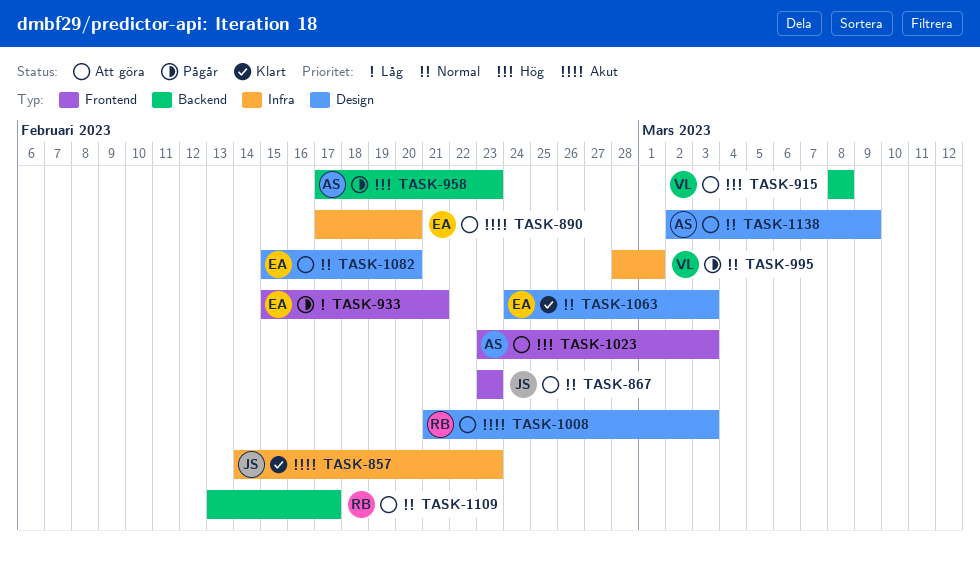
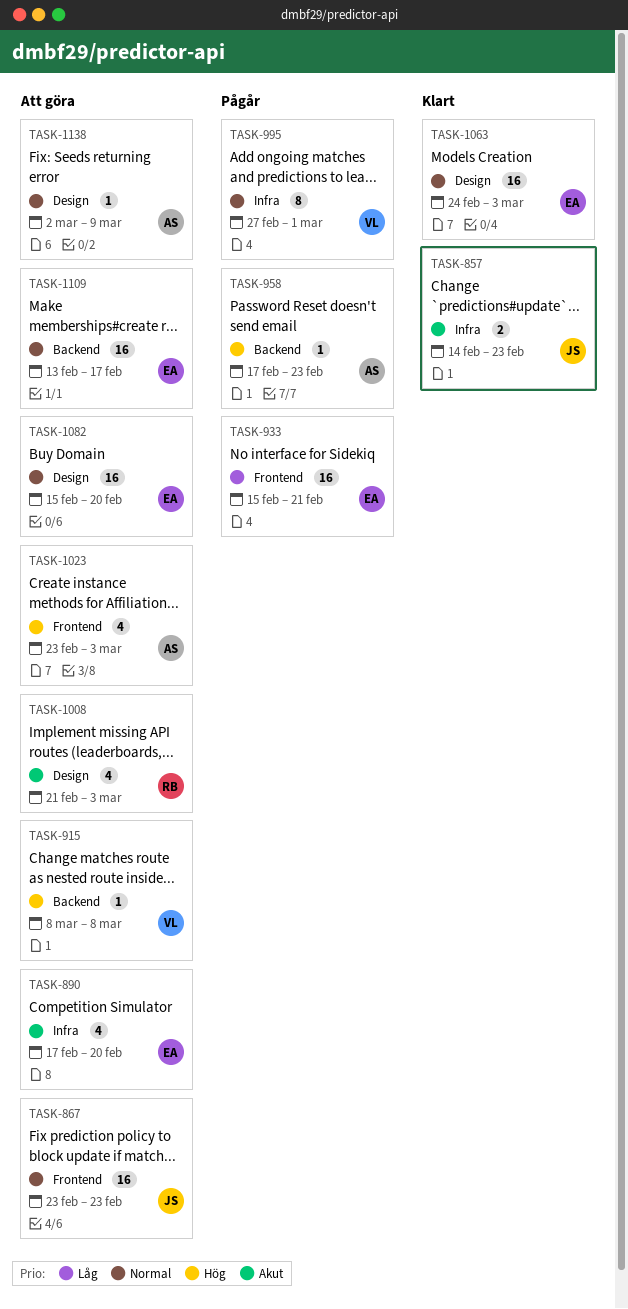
TASK-995, start: Feb 28 -> Feb 27
TASK-1109, owner: RB -> EA

